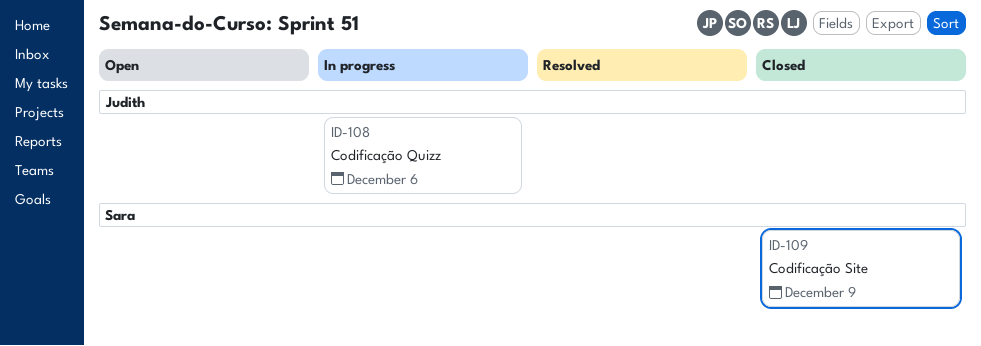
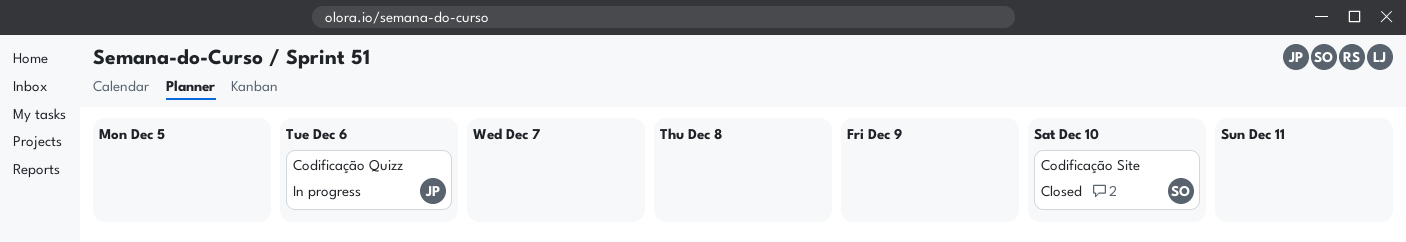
Codificação Site, due: Dec 9 -> Dec 10

